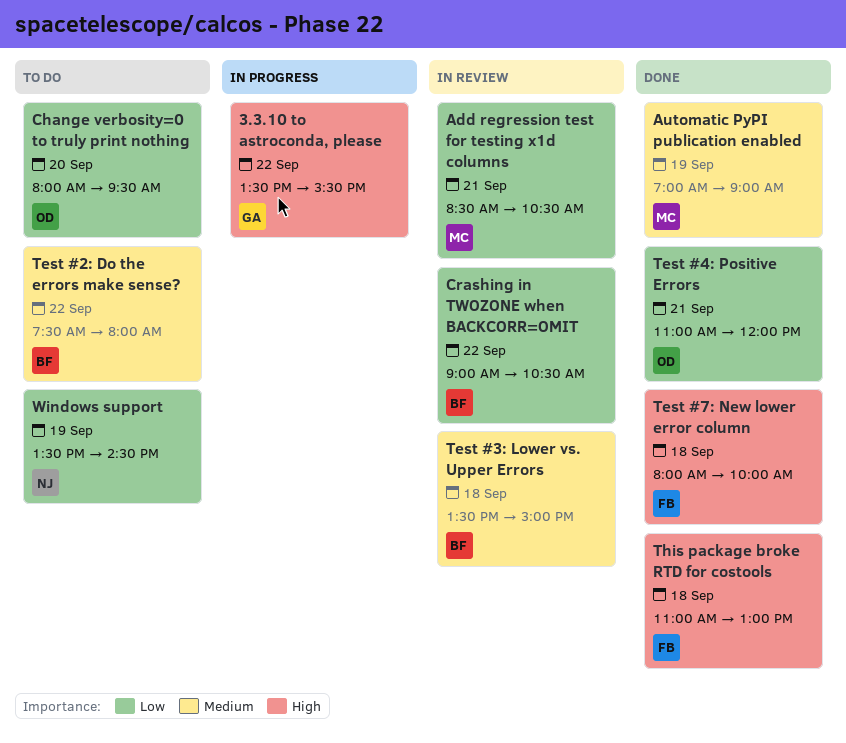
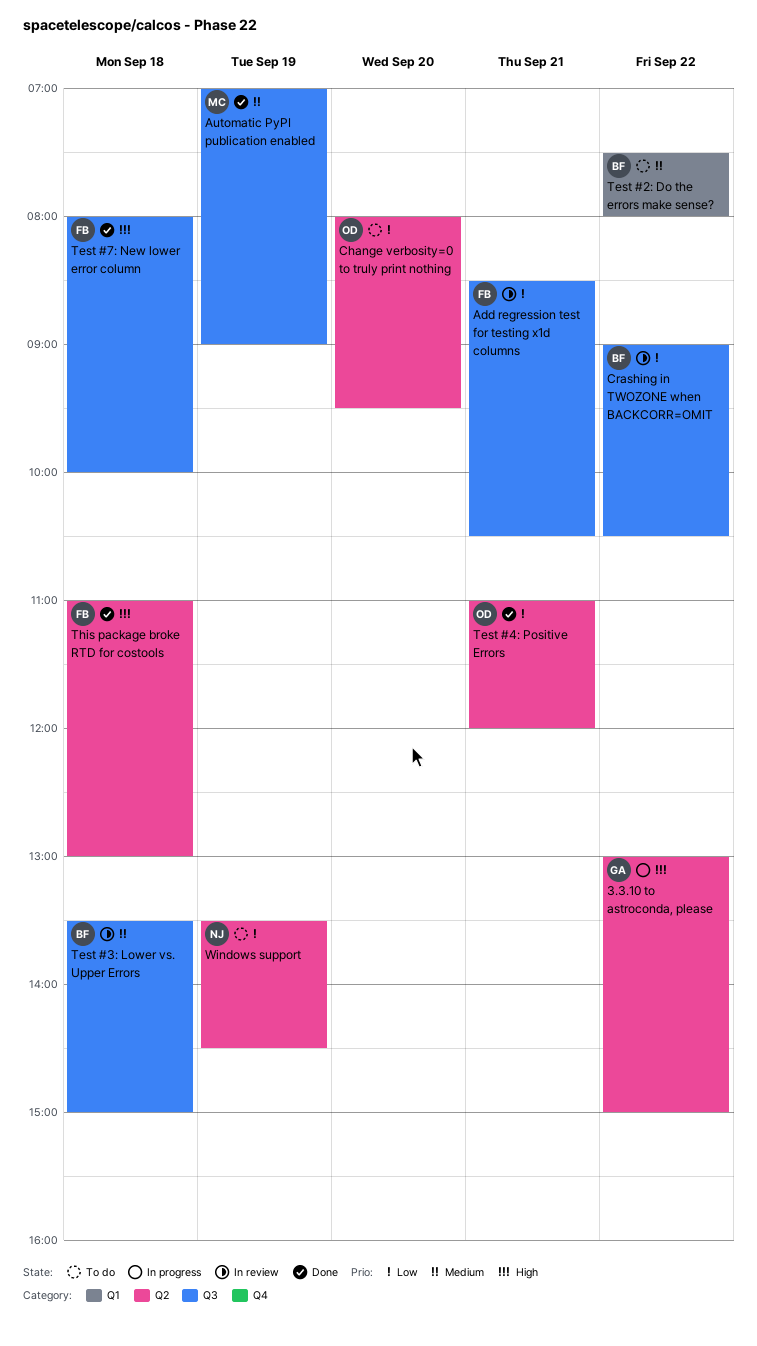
3.3.10 to astroconda, please, begins: 13:30 -> 13:00
3.3.10 to astroconda, please, ends: 15:30 -> 15:00
Add regression test for testing x1d columns, owner: MC -> FB

